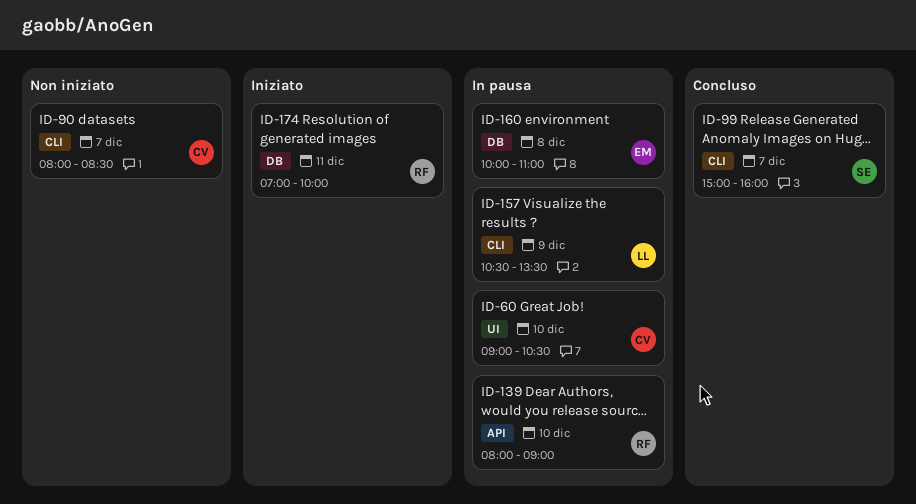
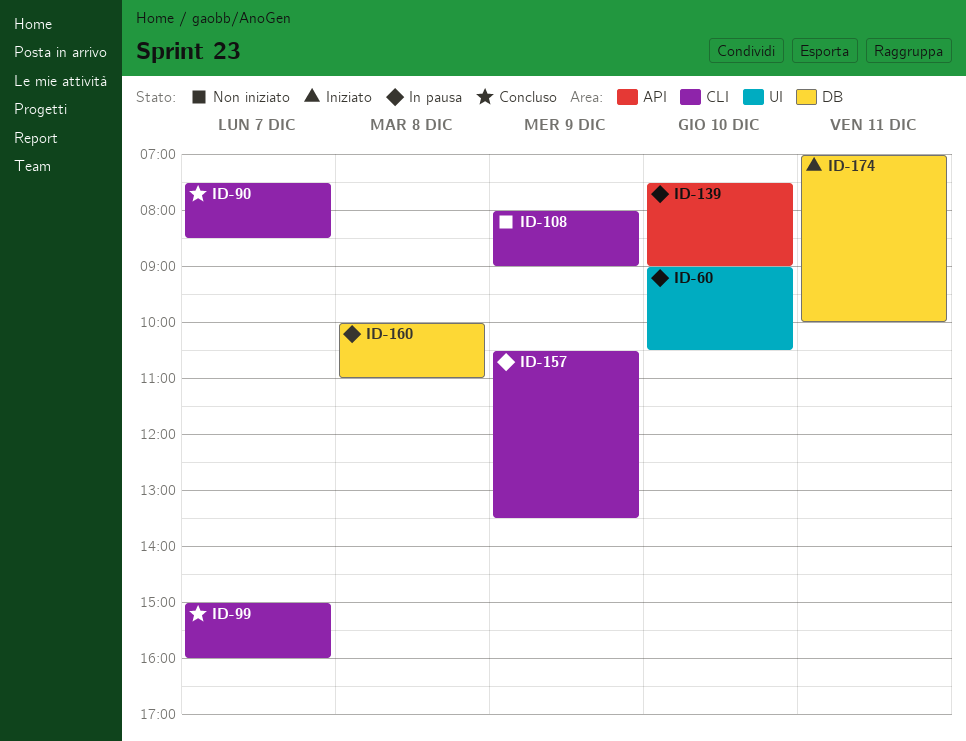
ID-90, status: Non iniziato -> Concluso
ID-90, begins: 08:00 -> 07:30
ID-108: none -> present
ID-139, begins: 08:00 -> 07:30

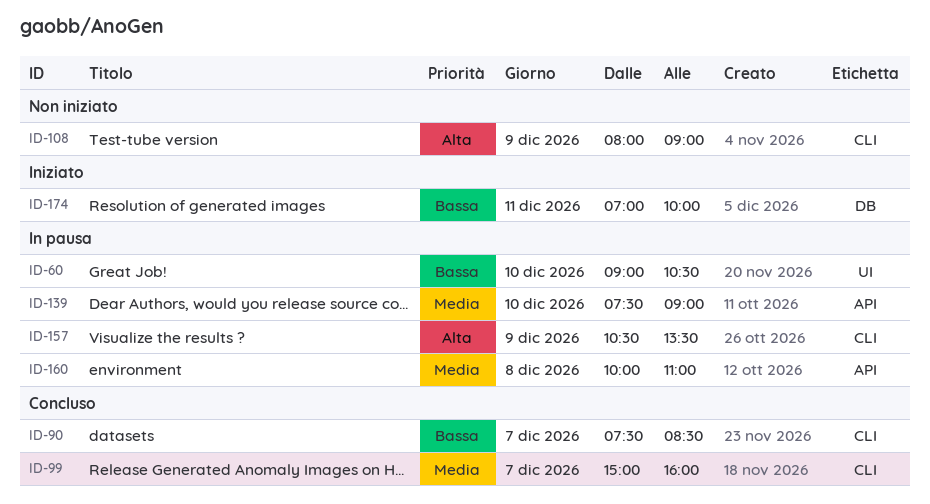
ID-160, label: DB -> API

